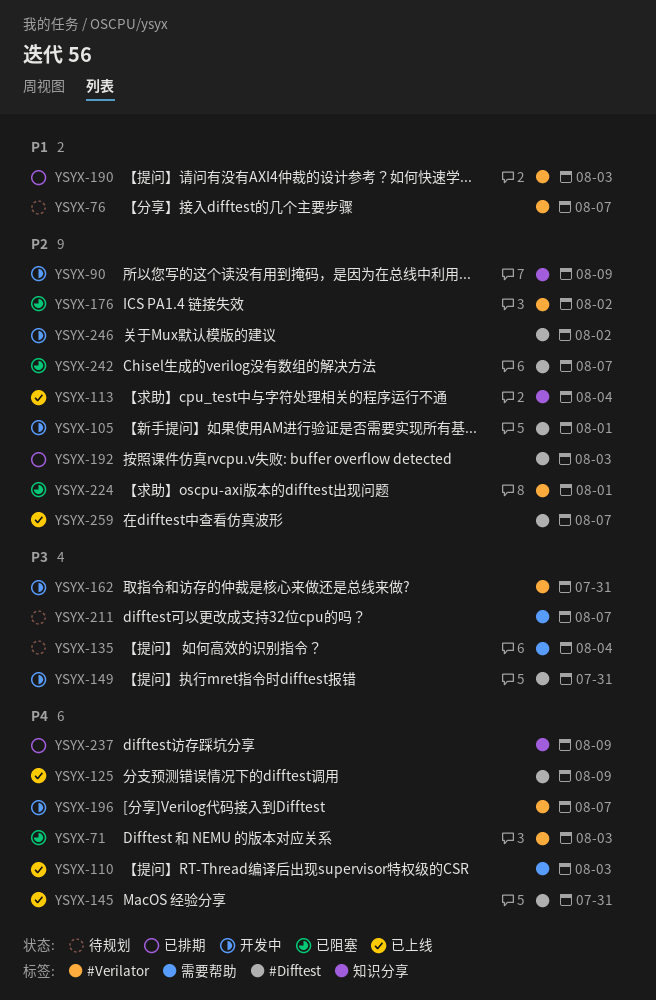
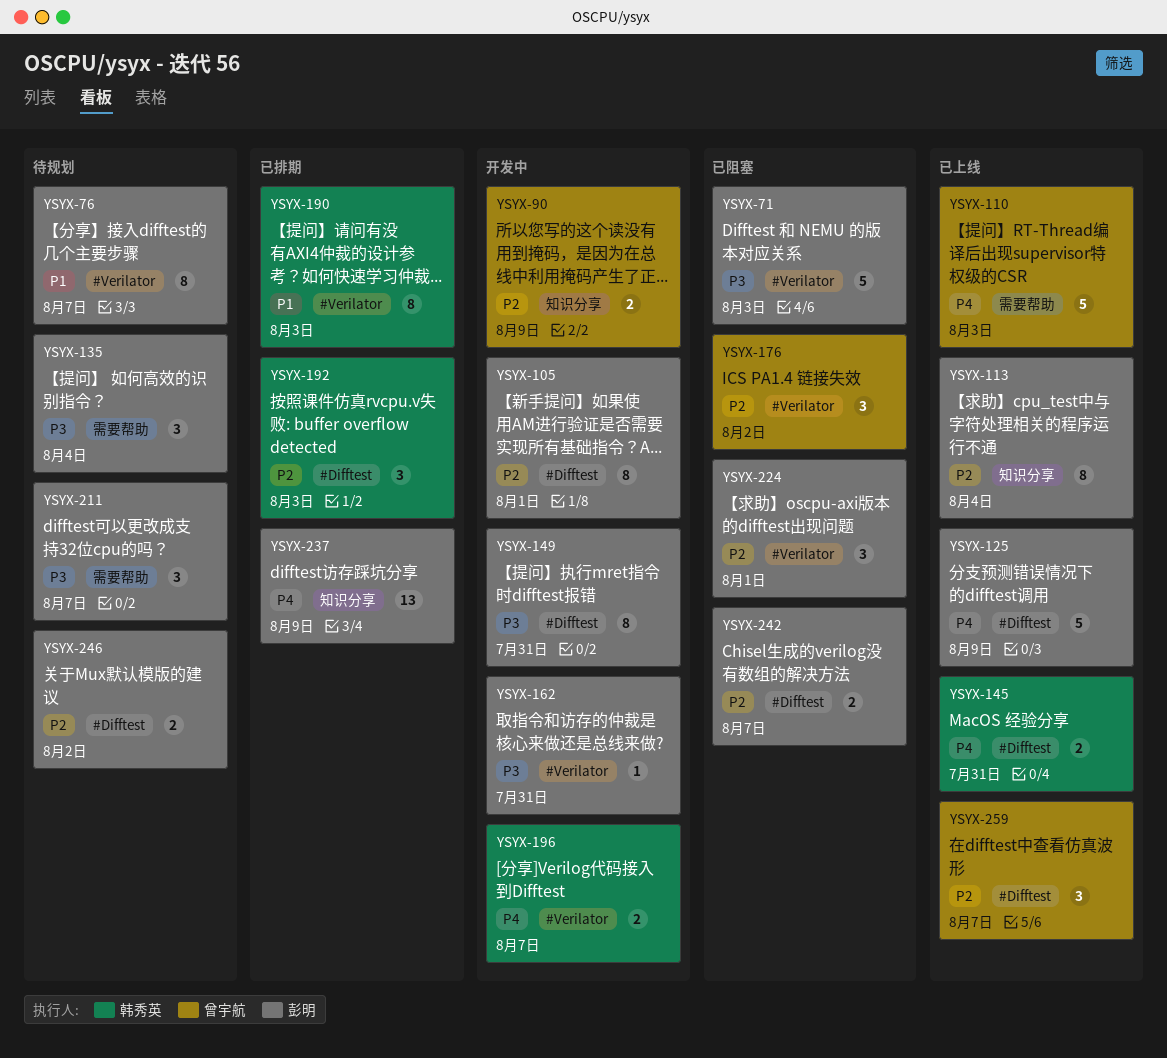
YSYX-71, priority: P4 -> P3
YSYX-246, status: 开发中 -> 待规划

